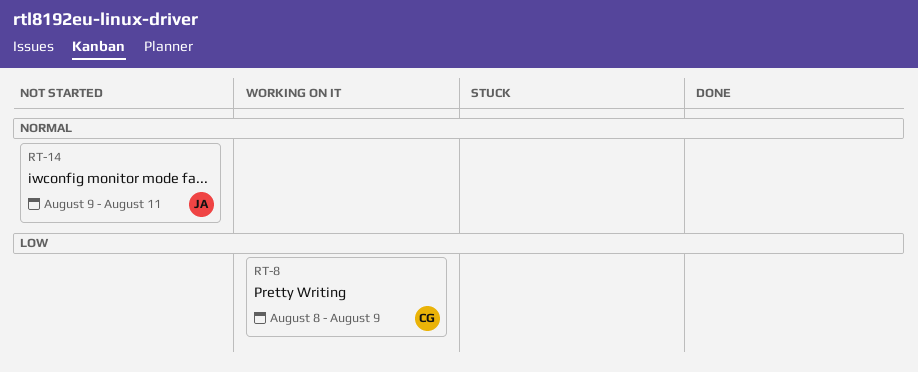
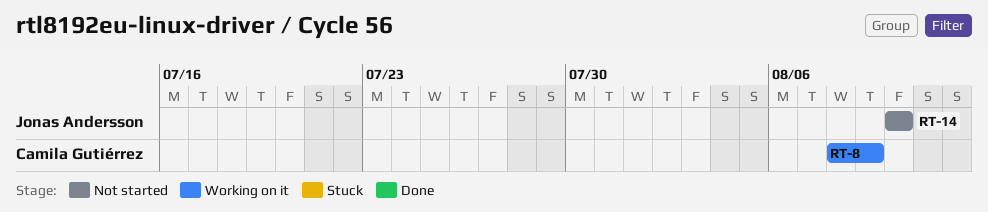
RT-14, start: Aug 9 -> Aug 10
RT-14, due: Aug 11 -> Aug 10

